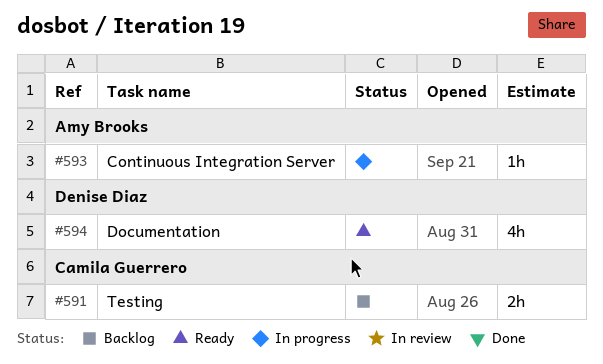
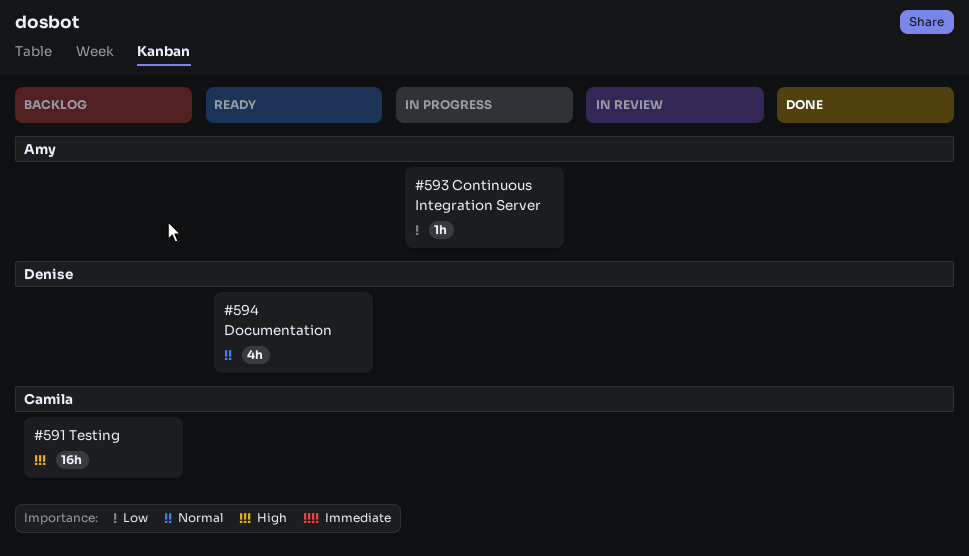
#591, estimate: 2h -> 16h

